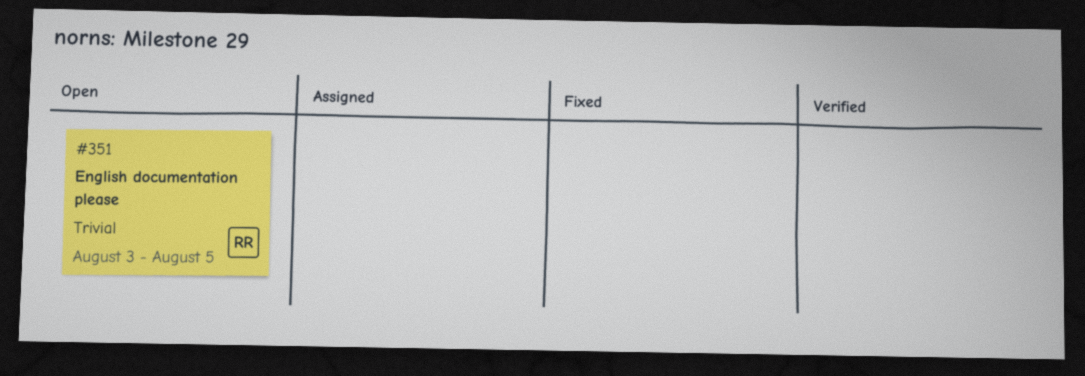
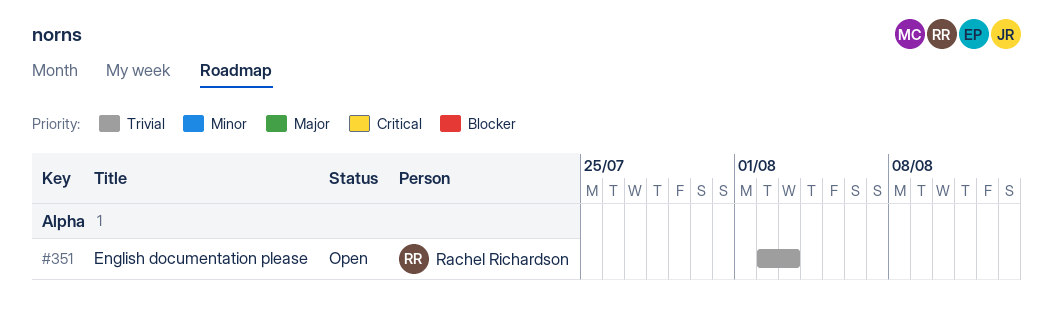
#351, start: Aug 3 -> Aug 2
#351, due: Aug 5 -> Aug 3

